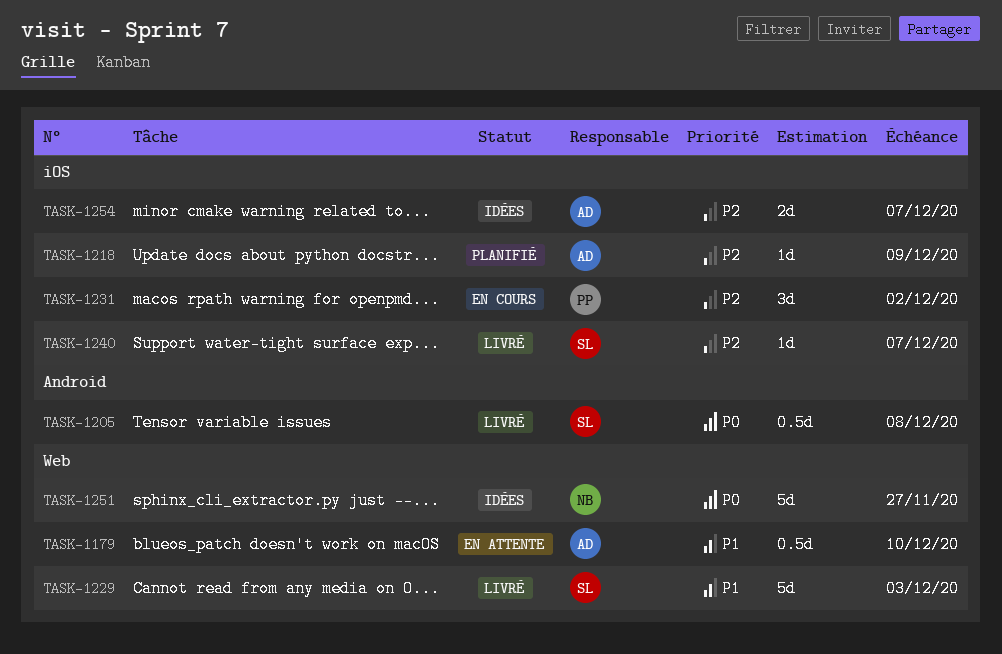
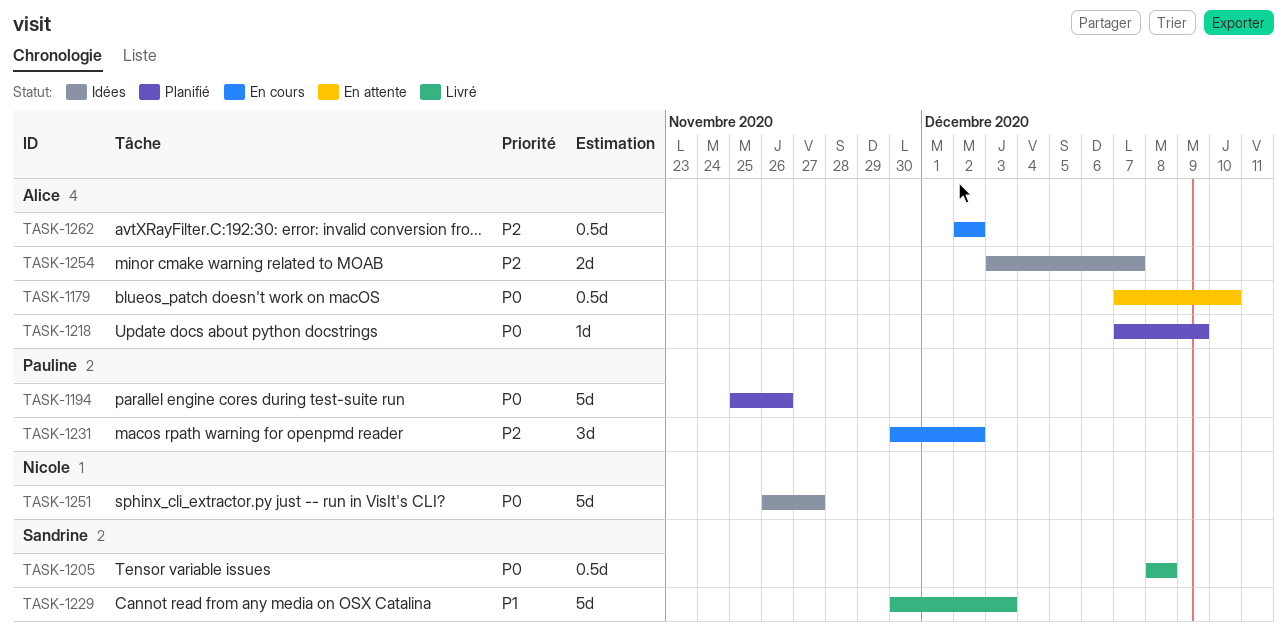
TASK-1179, priority: P1 -> P0
TASK-1194: none -> present
TASK-1218, priority: P2 -> P0
TASK-1240: present -> none
TASK-1262: none -> present

